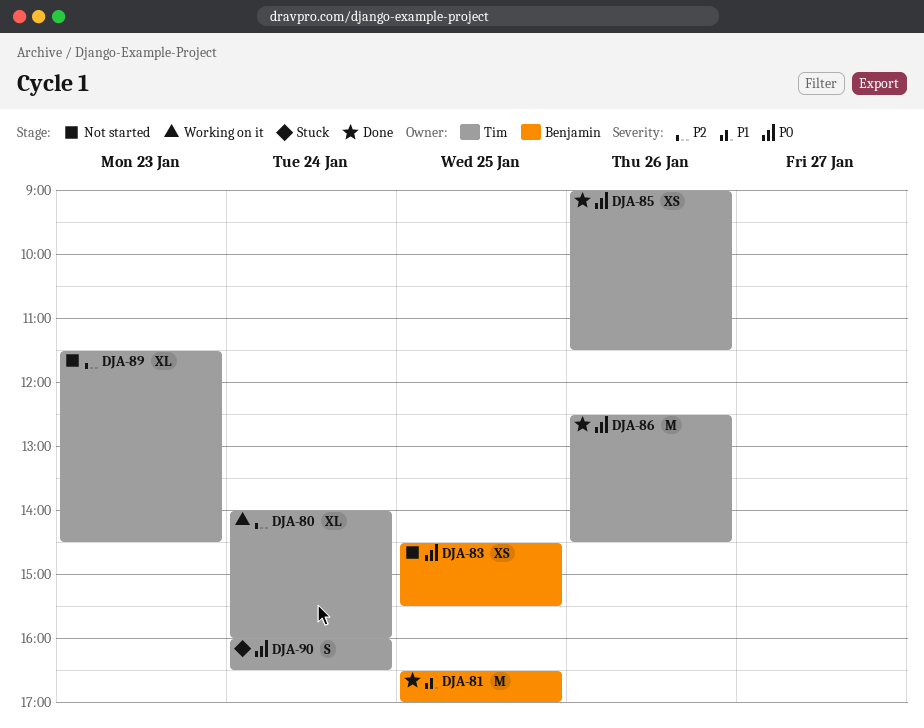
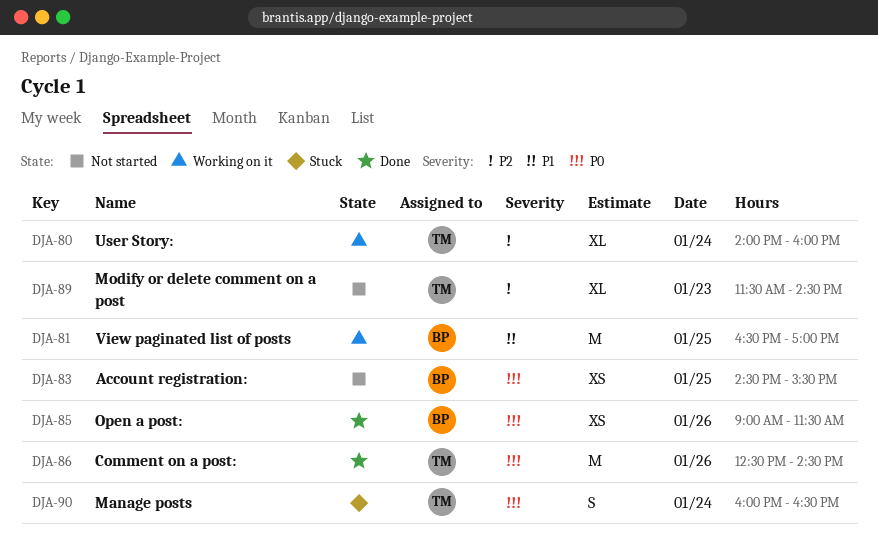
DJA-81, status: Done -> Working on it
DJA-85, owner: Tim -> Benjamin

